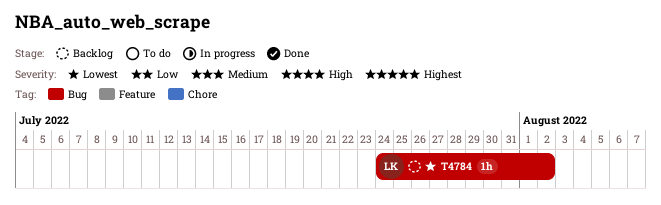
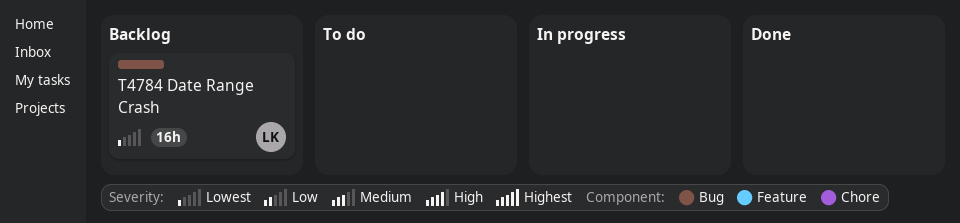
T4784, estimate: 1h -> 16h

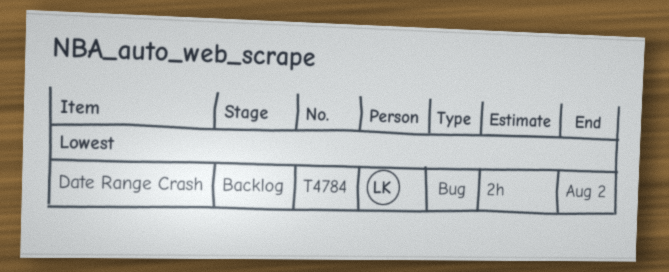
T4784, estimate: 16h -> 2h

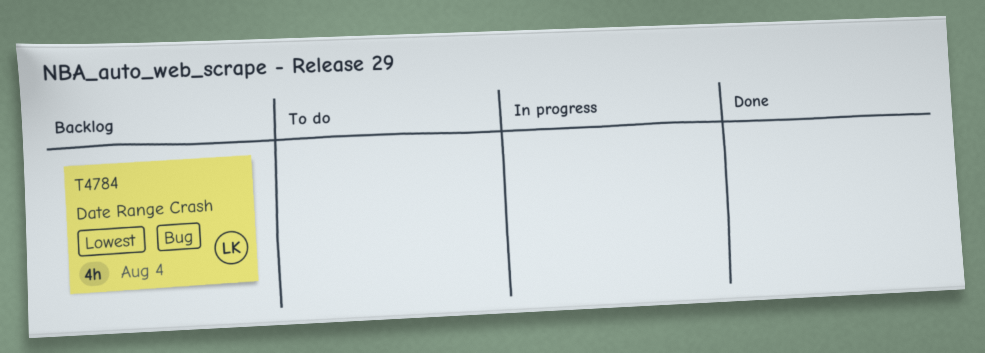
T4784, estimate: 2h -> 4h
T4784, due: Aug 2 -> Aug 4

